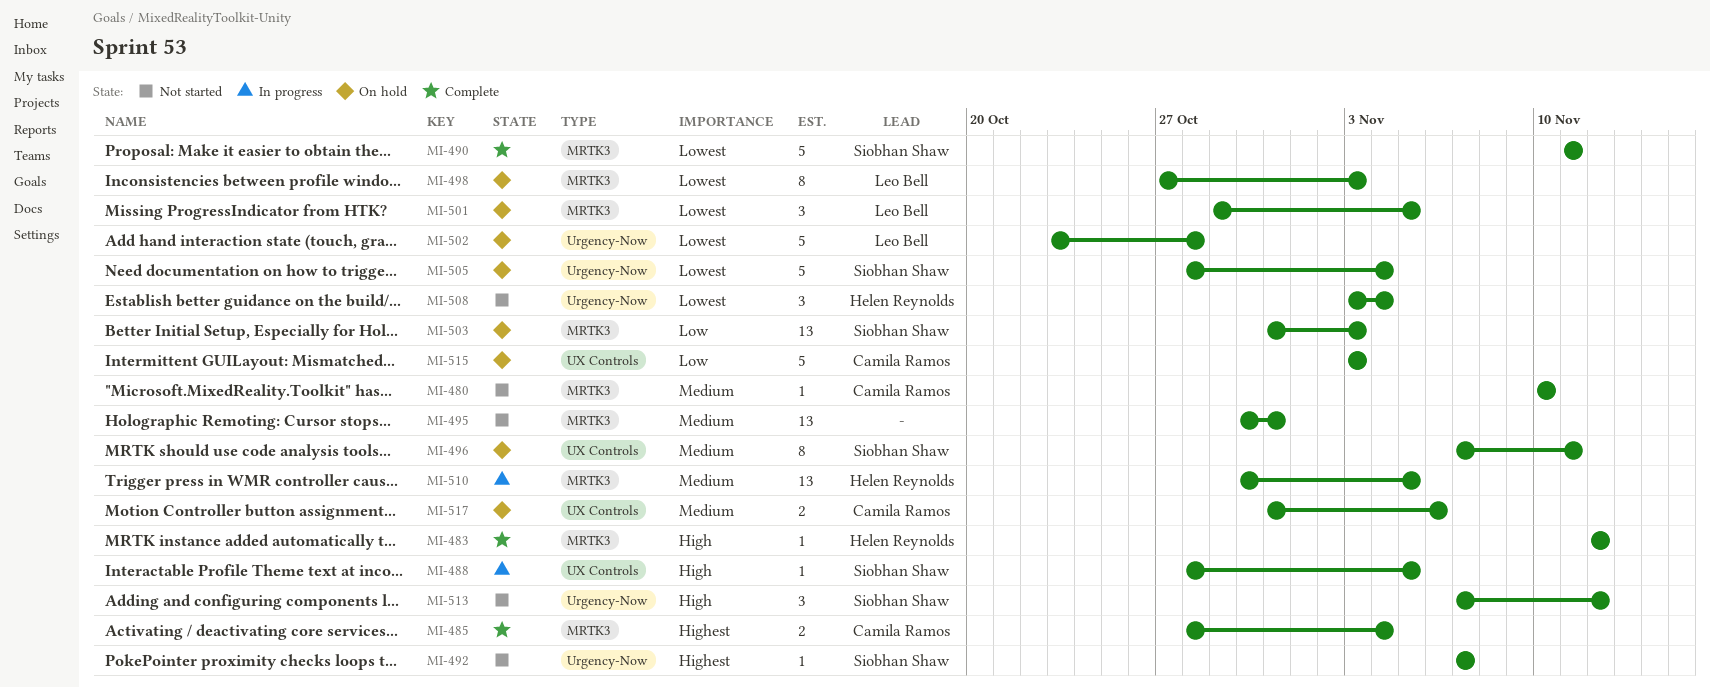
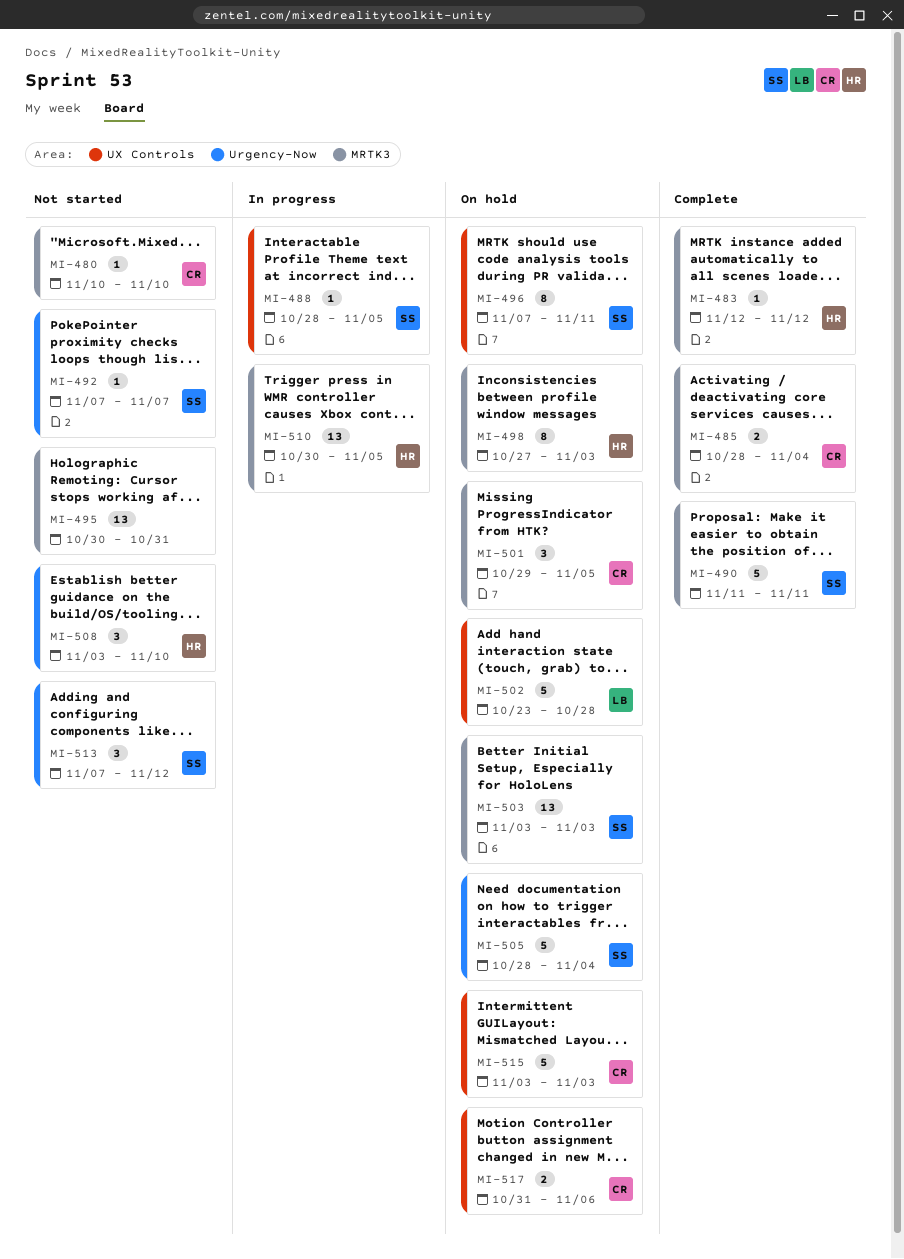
MI-498, owner: Leo Bell -> Helen Reynolds
MI-501, owner: Leo Bell -> Camila Ramos
MI-502, label: Urgency-Now -> UX Controls
MI-503, start: Oct 31 -> Nov 3
MI-508, due: Nov 4 -> Nov 10

